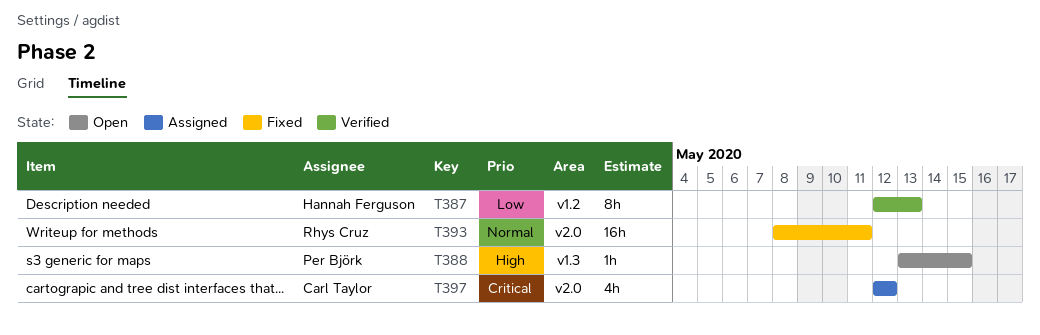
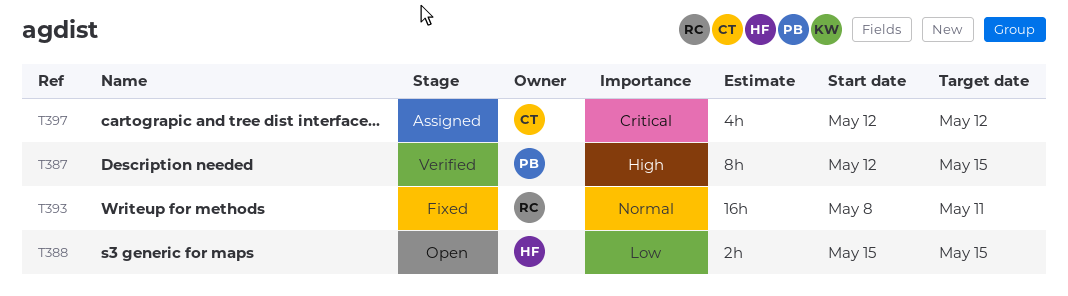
T387, owner: Hannah Ferguson -> Per Björk
T387, priority: Low -> High
T387, due: May 13 -> May 15
T388, owner: Per Björk -> Hannah Ferguson
T388, priority: High -> Low
T388, estimate: 1h -> 2h
T388, start: May 13 -> May 15

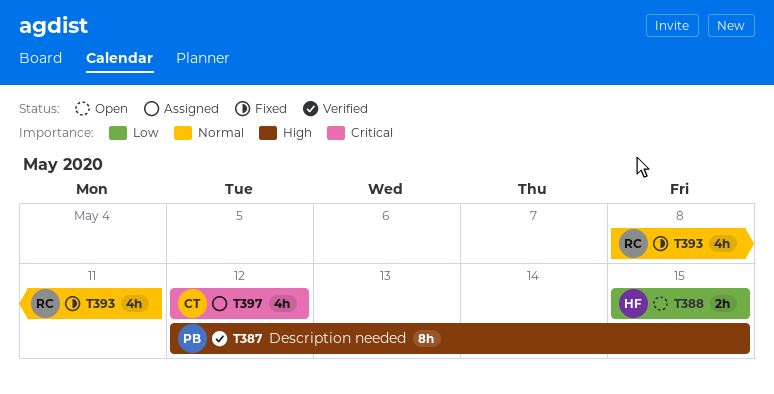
T393, estimate: 16h -> 4h

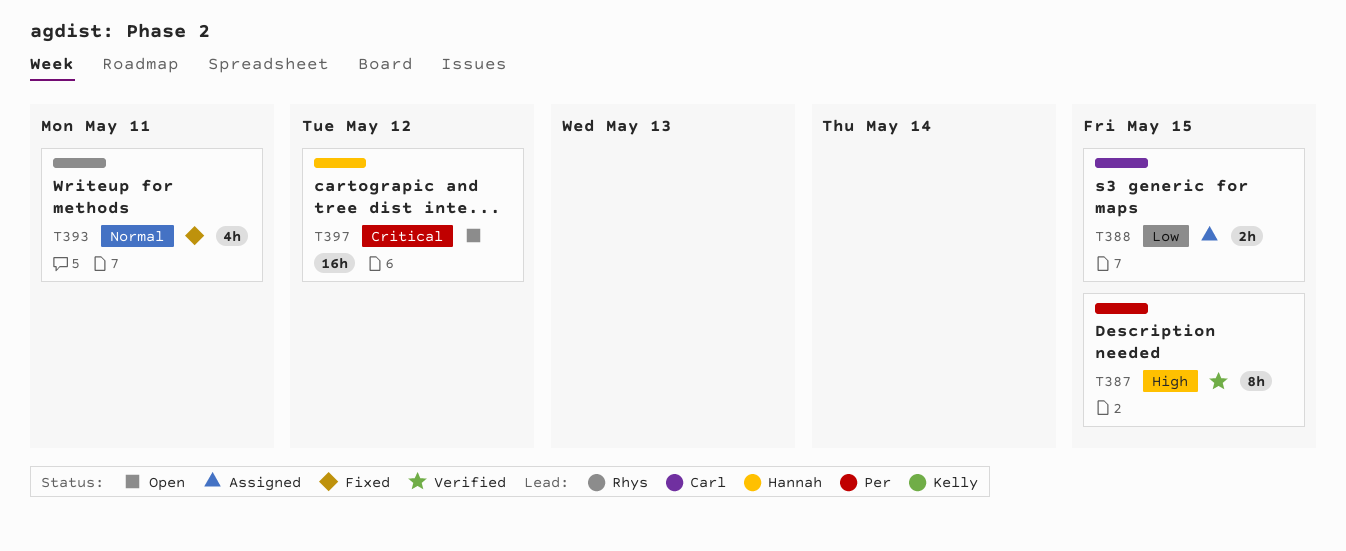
T388, status: Open -> Assigned
T388, owner: Hannah -> Carl
T397, status: Assigned -> Open
T397, owner: Carl -> Hannah
T397, estimate: 4h -> 16h

